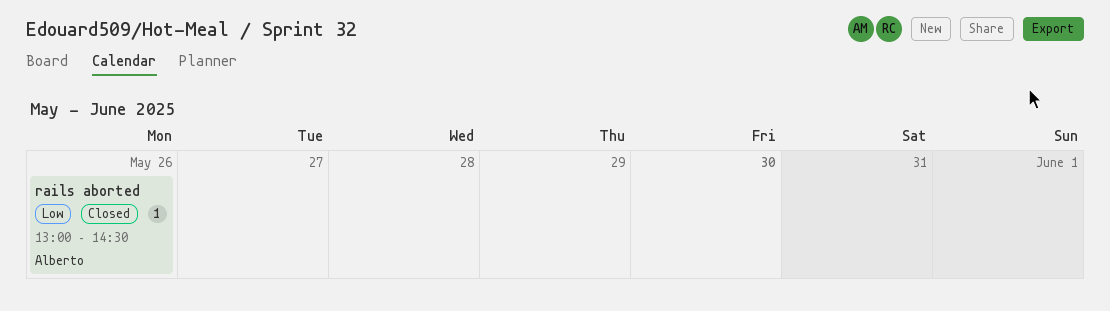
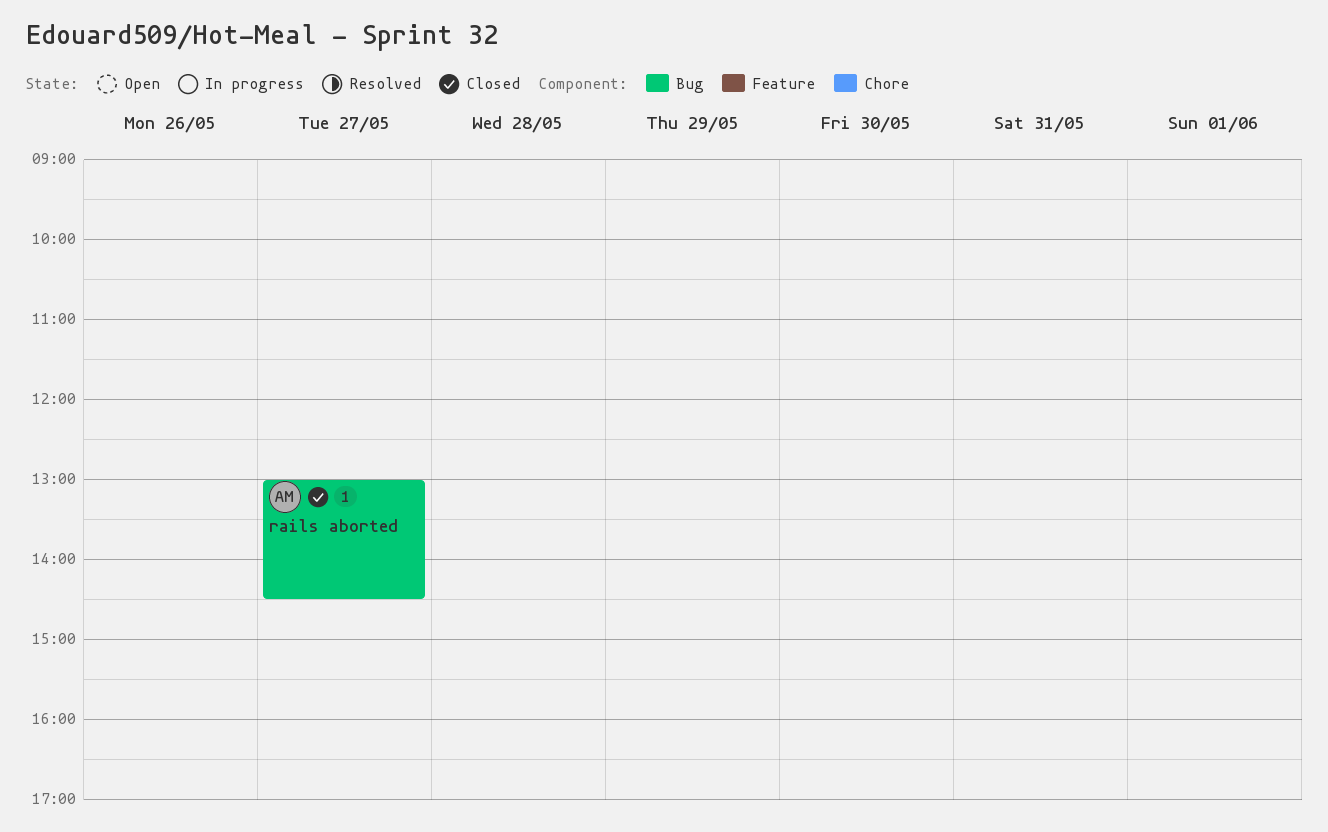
rails aborted, day: May 26 -> May 27

